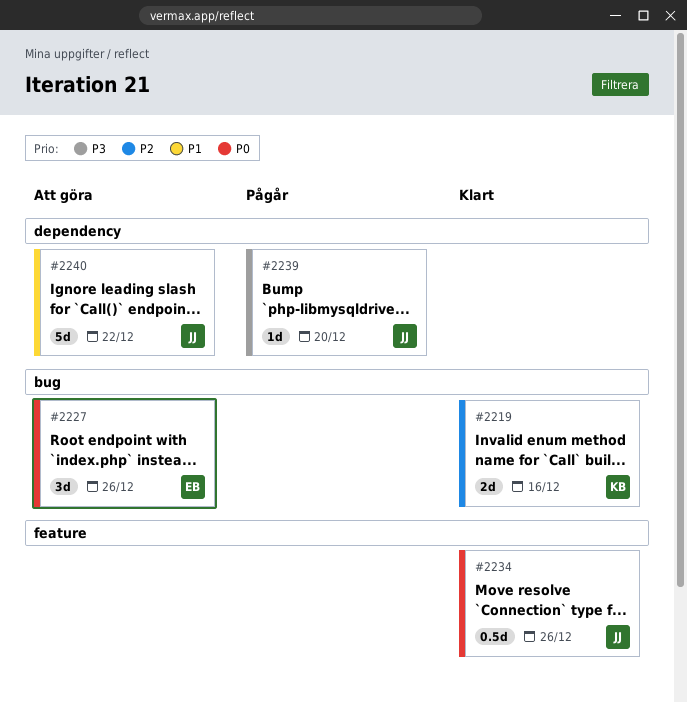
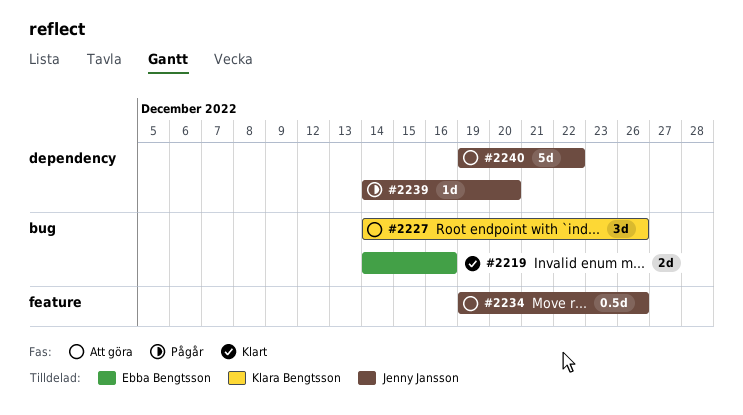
#2219, owner: Klara Bengtsson -> Ebba Bengtsson
#2227, owner: Ebba Bengtsson -> Klara Bengtsson
#2234, status: Klart -> Att göra

